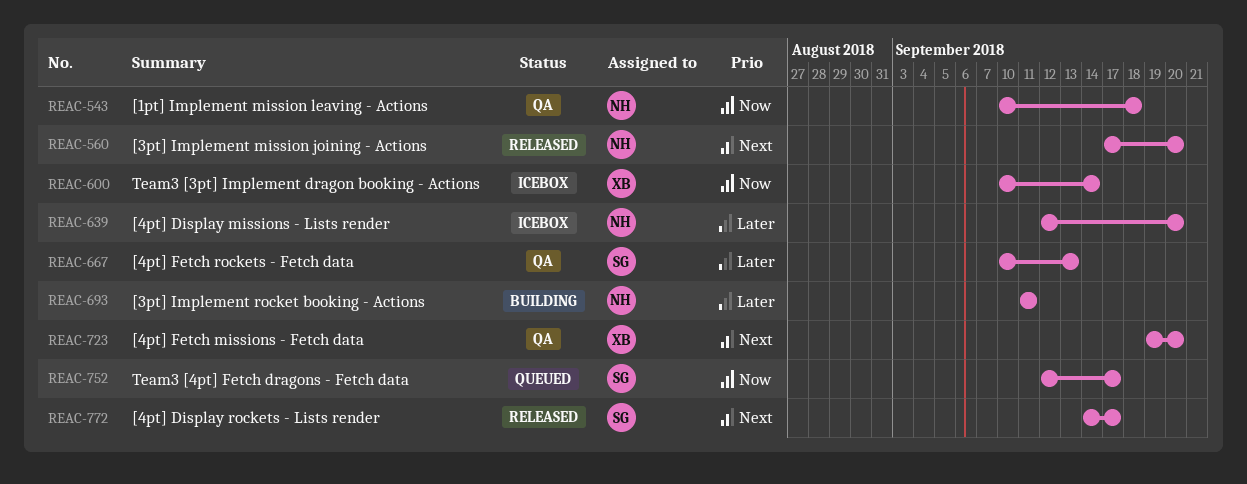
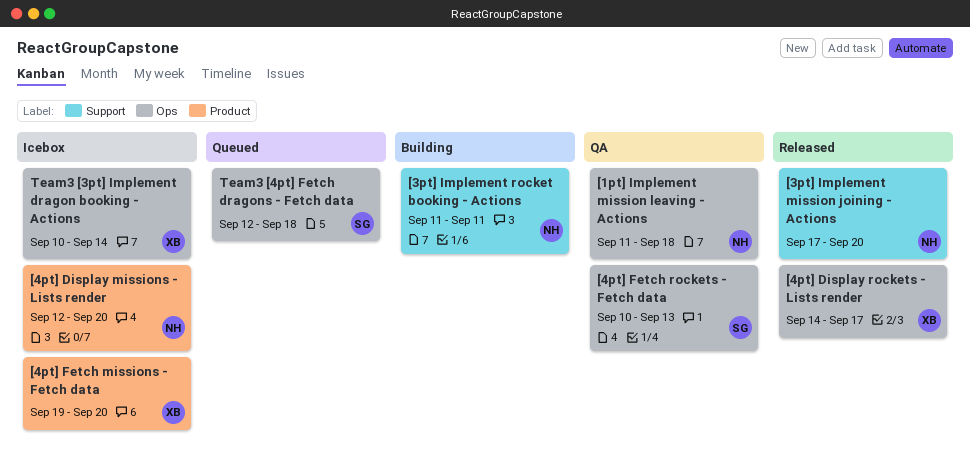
[1pt] Implement mission leaving - Actions, start: Sep 10 -> Sep 11
[4pt] Display rockets - Lists render, owner: SG -> XB
[4pt] Fetch missions - Fetch data, status: QA -> Icebox
Team3 [4pt] Fetch dragons - Fetch data, due: Sep 17 -> Sep 18

